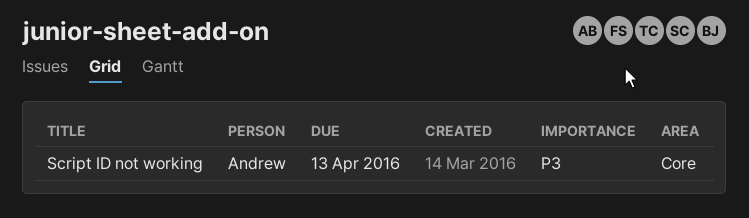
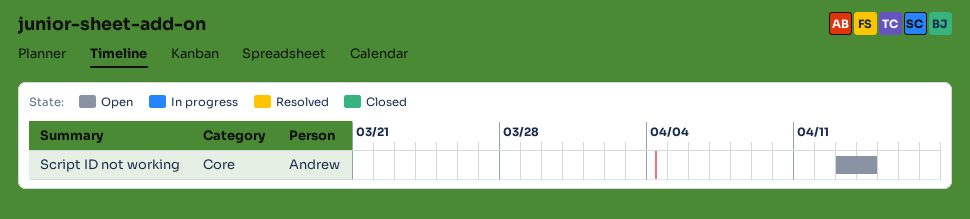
Script ID not working, due: Apr 13 -> Apr 14

